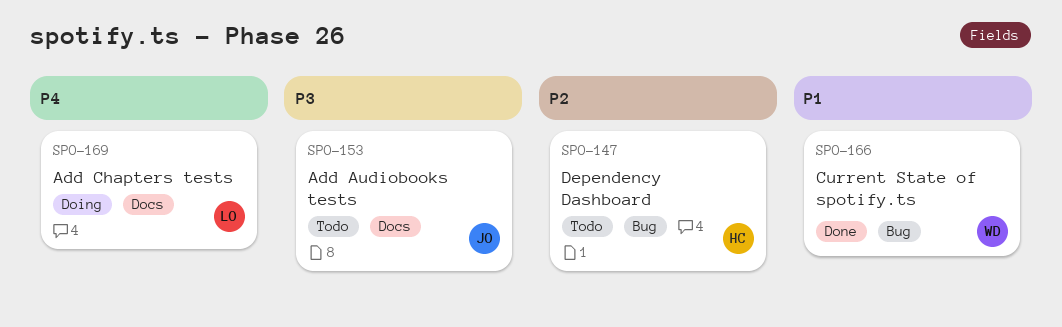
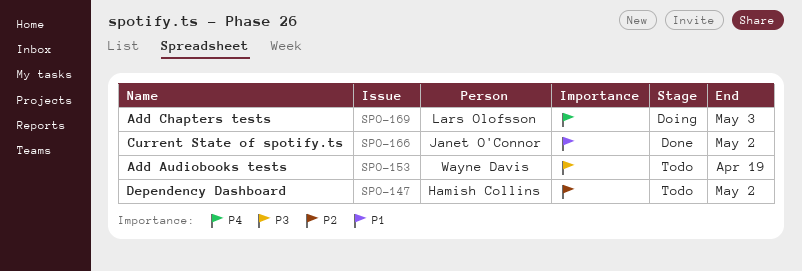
SPO-153, owner: Janet O'Connor -> Wayne Davis
SPO-166, owner: Wayne Davis -> Janet O'Connor

